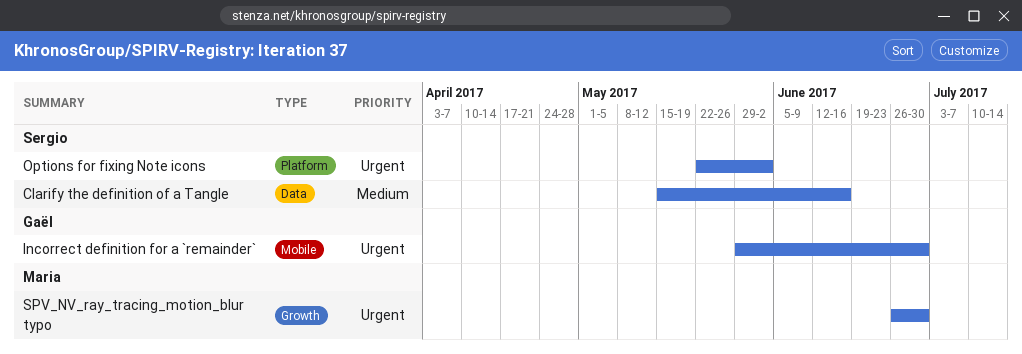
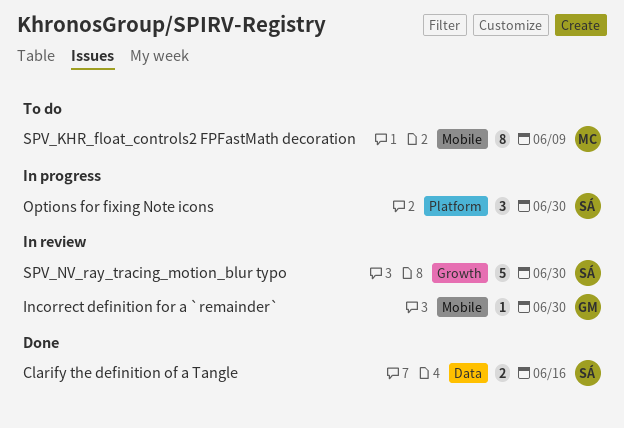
Options for fixing Note icons, due: Jun 2 -> Jun 30
SPV_KHR_float_controls2 FPFastMath decoration: none -> present
SPV_NV_ray_tracing_motion_blur typo, owner: Maria -> Sergio

